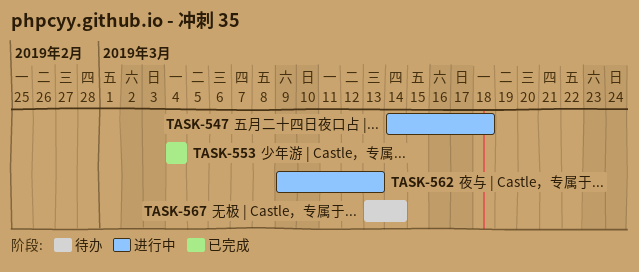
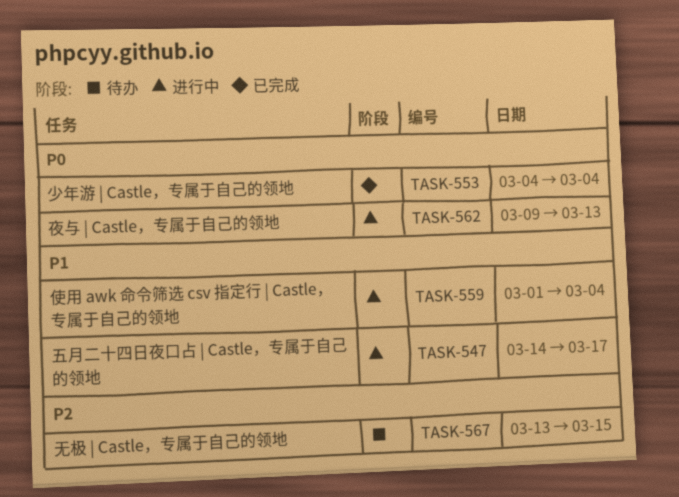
TASK-547, due: Mar 18 -> Mar 17
TASK-559: none -> present
TASK-567, due: Mar 14 -> Mar 15

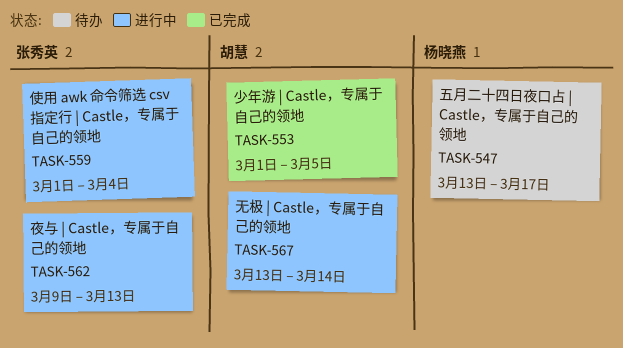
TASK-547, status: 进行中 -> 待办
TASK-547, start: Mar 14 -> Mar 13
TASK-553, start: Mar 4 -> Mar 1
TASK-553, due: Mar 4 -> Mar 5
TASK-567, status: 待办 -> 进行中
TASK-567, due: Mar 15 -> Mar 14

